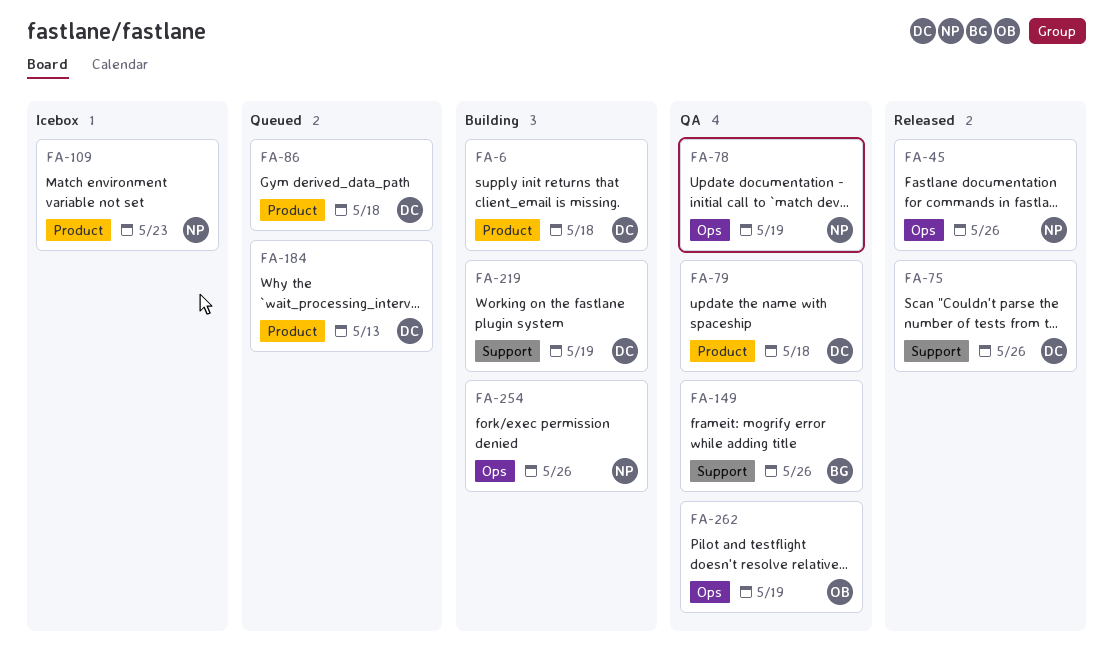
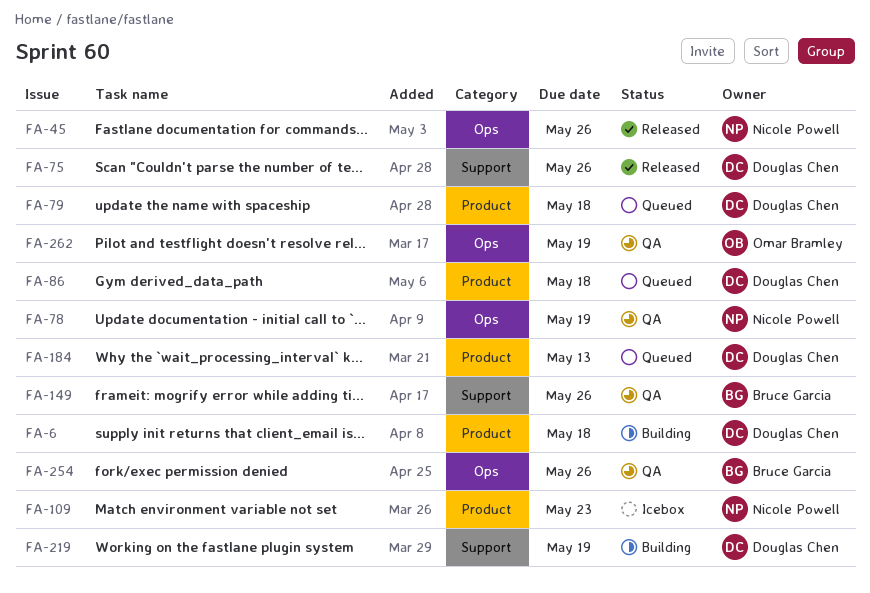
FA-79, status: QA -> Queued
FA-254, status: Building -> QA
FA-254, owner: Nicole Powell -> Bruce Garcia

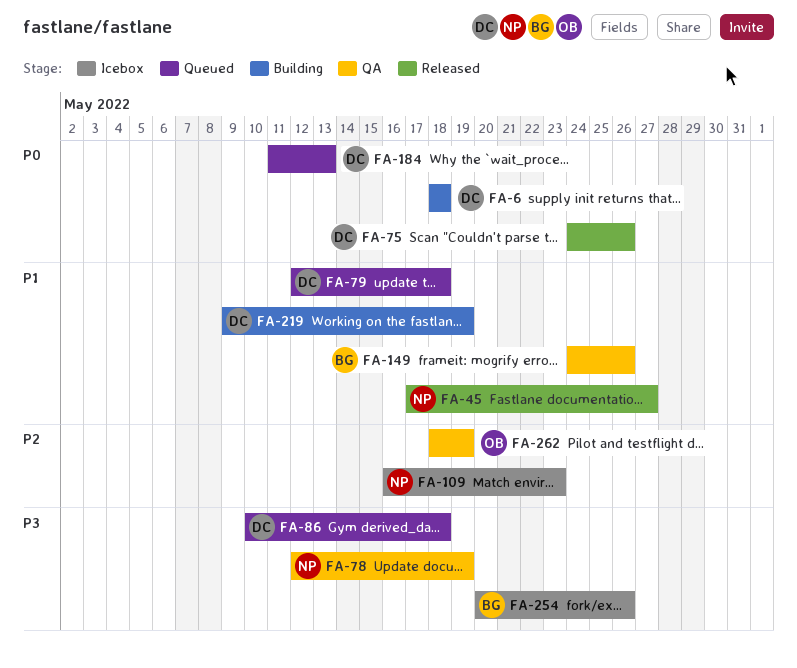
FA-45, due: May 26 -> May 27
FA-254, status: QA -> Icebox

